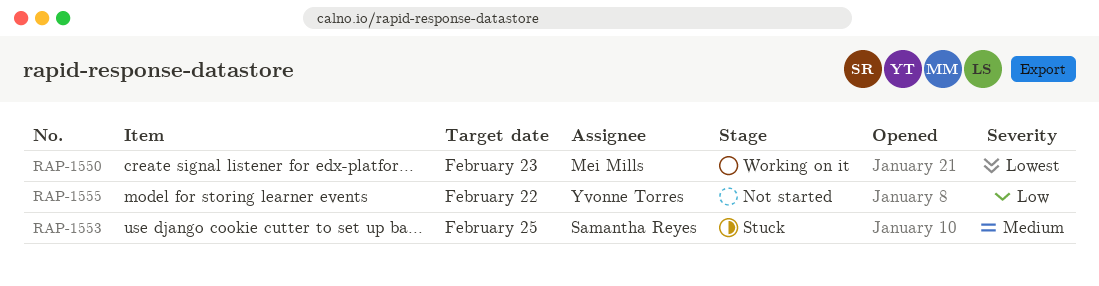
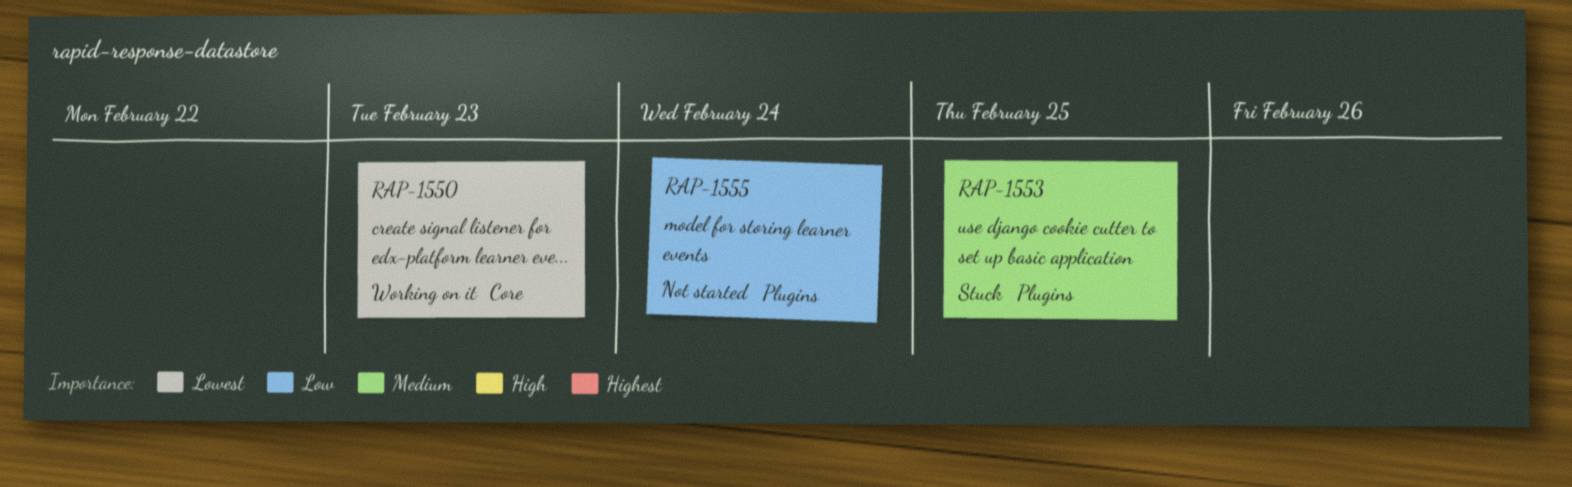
RAP-1555, due: Feb 22 -> Feb 24

